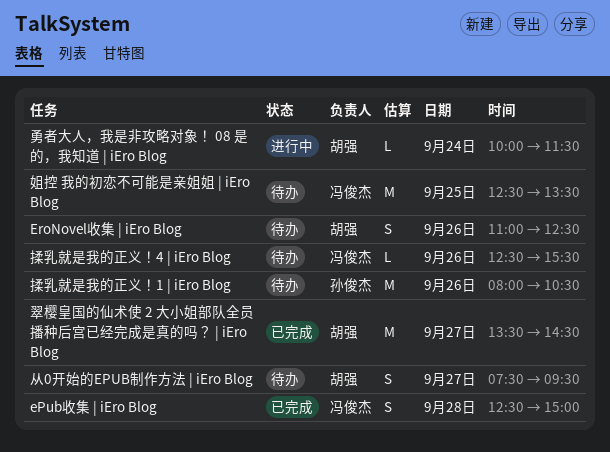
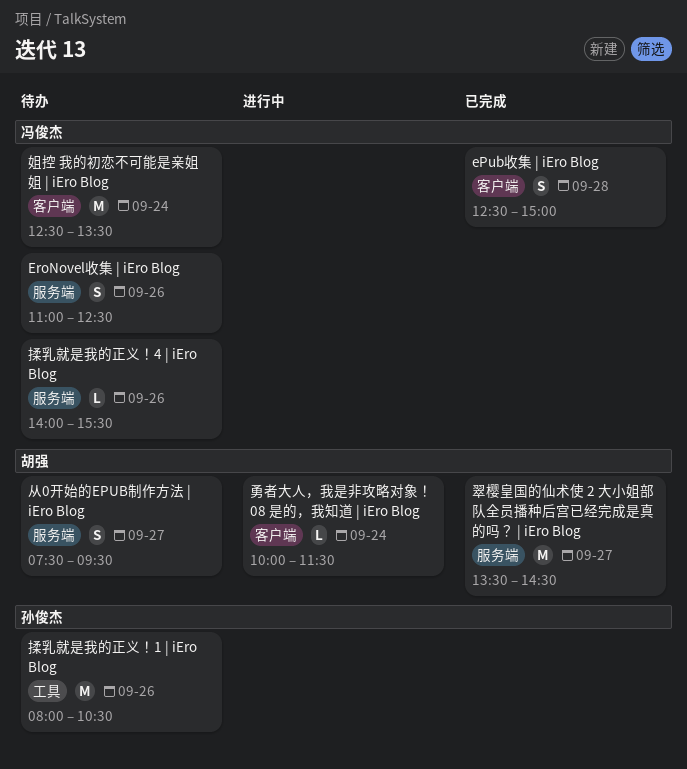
EroNovel收集 | iEro Blog, owner: 胡强 -> 冯俊杰
姐控 我的初恋不可能是亲姐姐 | iEro Blog, day: Sep 25 -> Sep 24
揉乳就是我的正义！4 | iEro Blog, begins: 12:30 -> 14:00

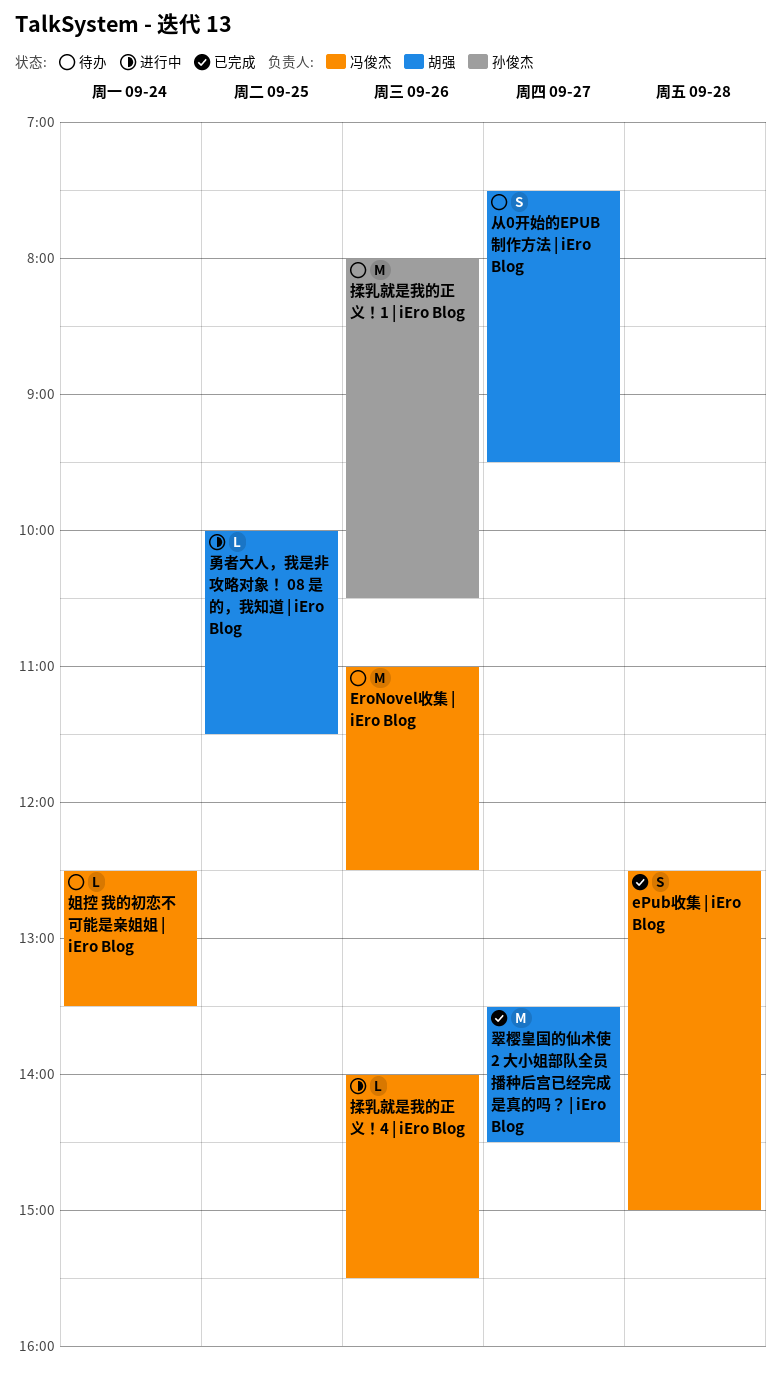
EroNovel收集 | iEro Blog, estimate: S -> M
勇者大人，我是非攻略对象！ 08 是的，我知道 | iEro Blog, day: Sep 24 -> Sep 25
姐控 我的初恋不可能是亲姐姐 | iEro Blog, estimate: M -> L
揉乳就是我的正义！4 | iEro Blog, status: 待办 -> 进行中

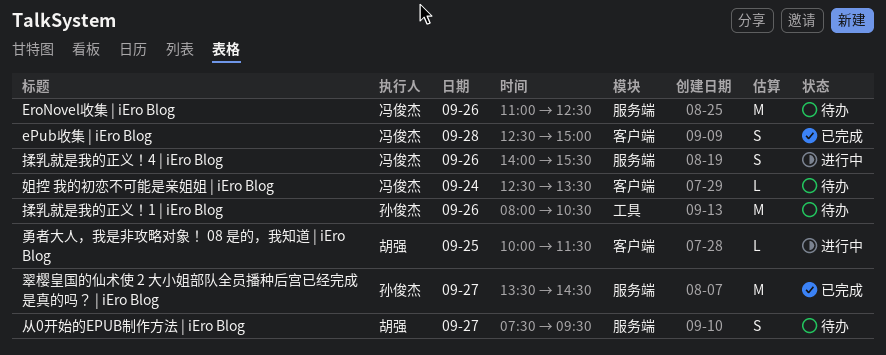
揉乳就是我的正义！4 | iEro Blog, estimate: L -> S
翠樱皇国的仙术使 2 大小姐部队全员播种后宫已经完成是真的吗？ | iEro Blog, owner: 胡强 -> 孙俊杰

